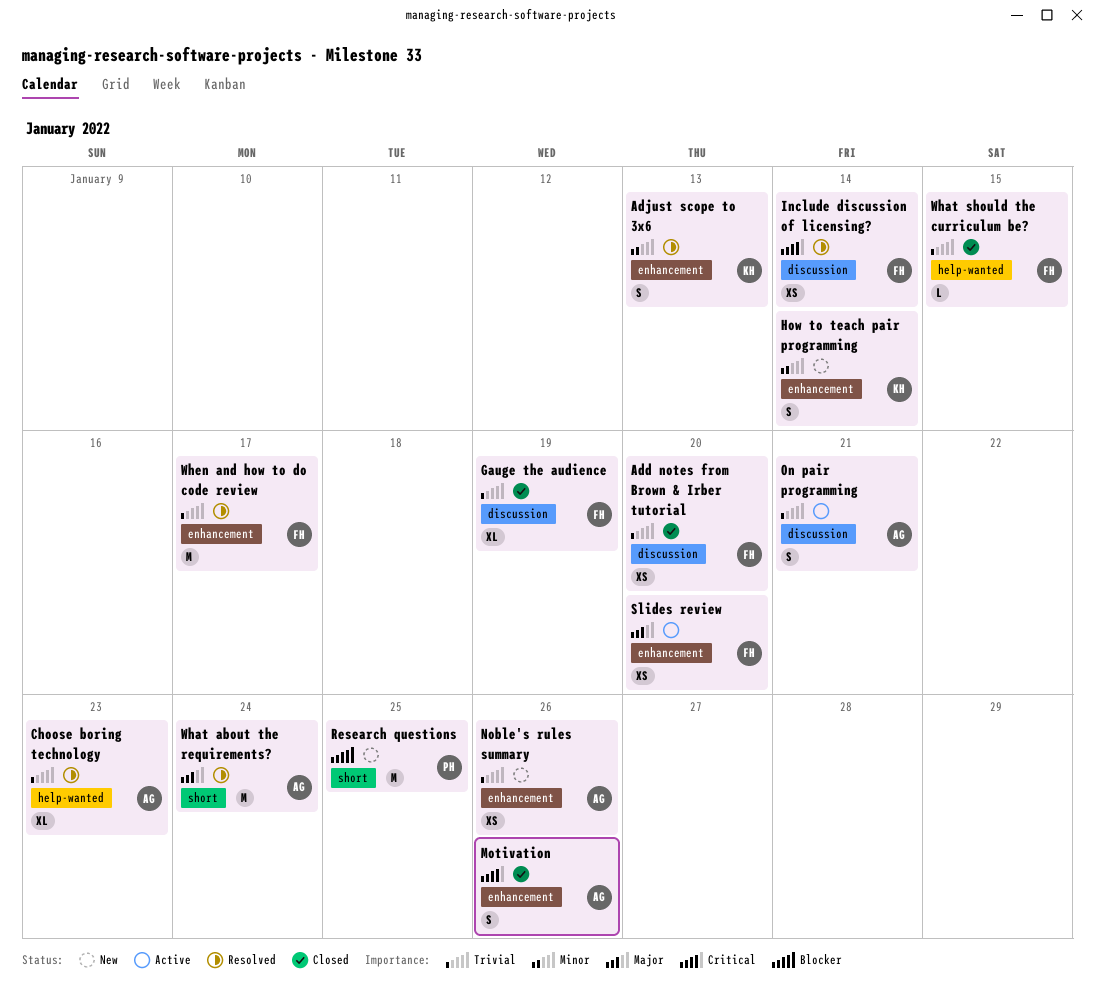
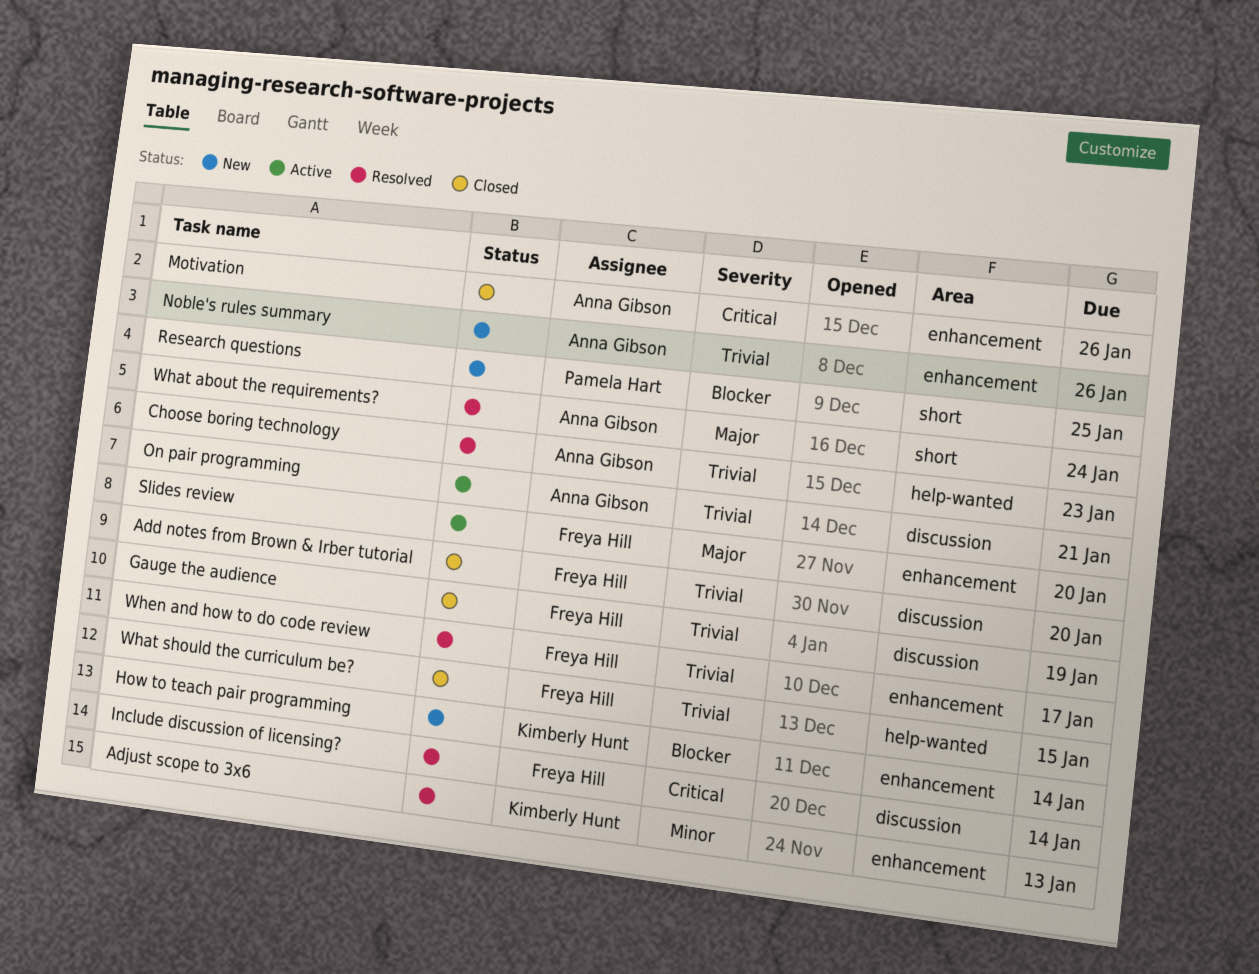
How to teach pair programming, priority: Minor -> Blocker

